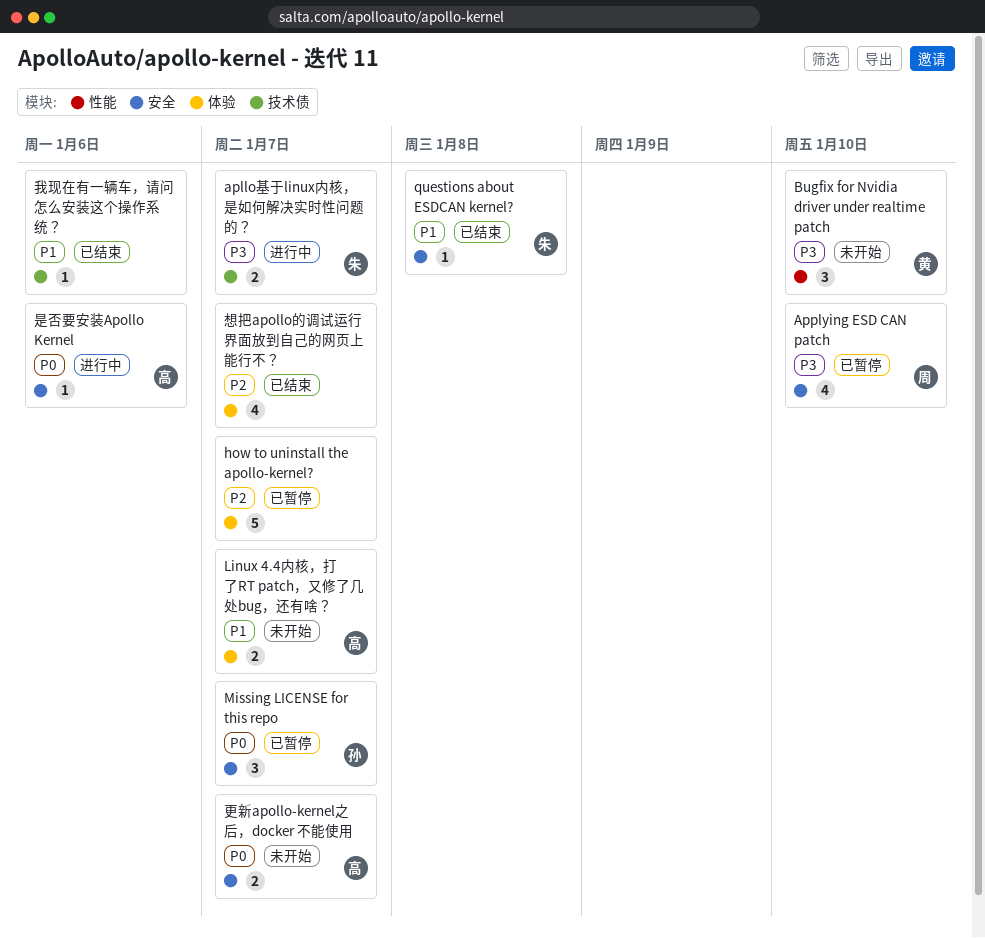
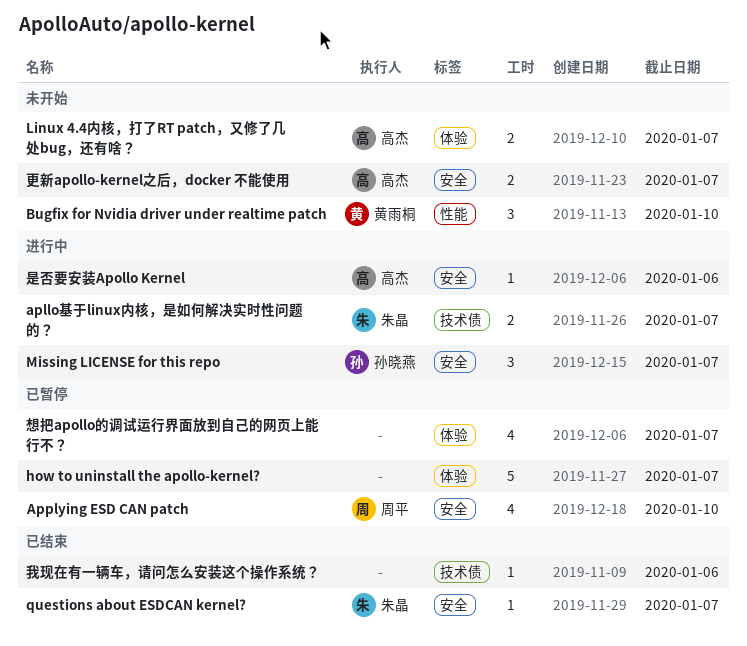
Missing LICENSE for this repo, status: 已暂停 -> 进行中
questions about ESDCAN kernel?, due: Jan 8 -> Jan 7
想把apollo的调试运行界面放到自己的网页上能行不？, status: 已结束 -> 已暂停

